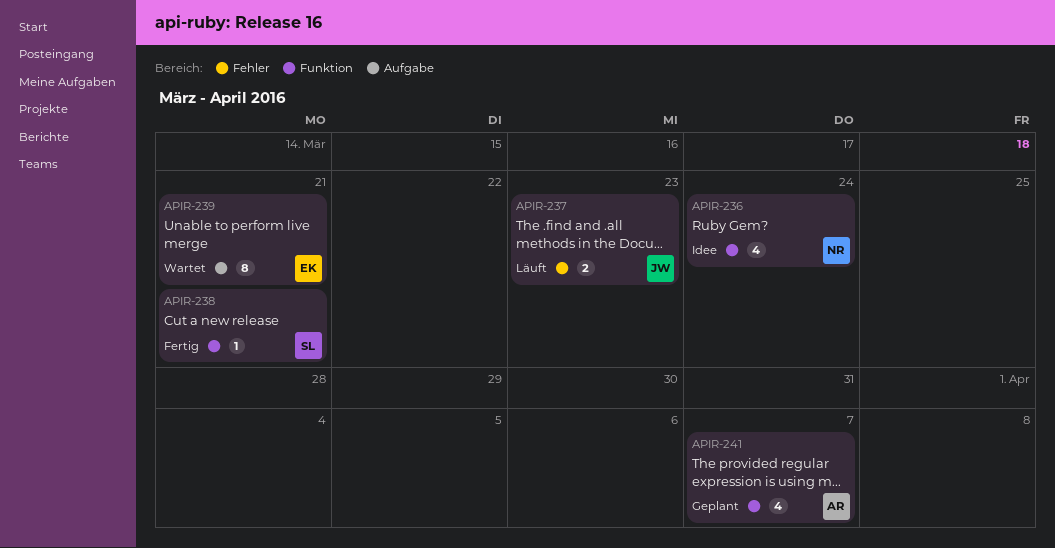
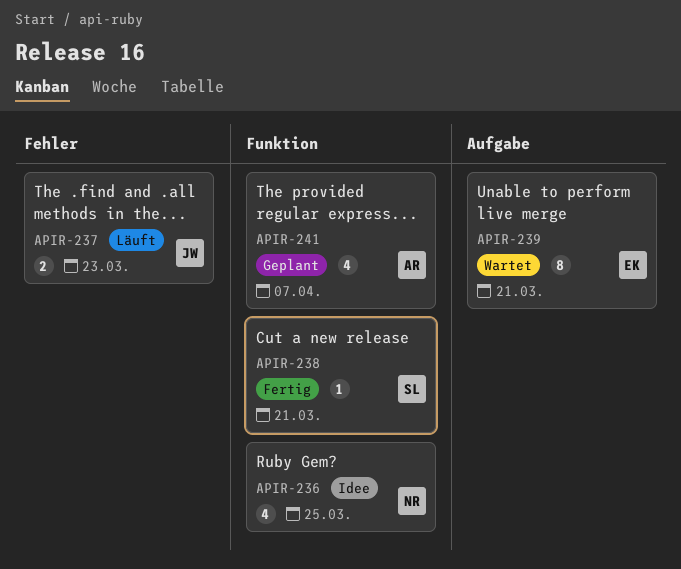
APIR-236, due: Mar 24 -> Mar 25

